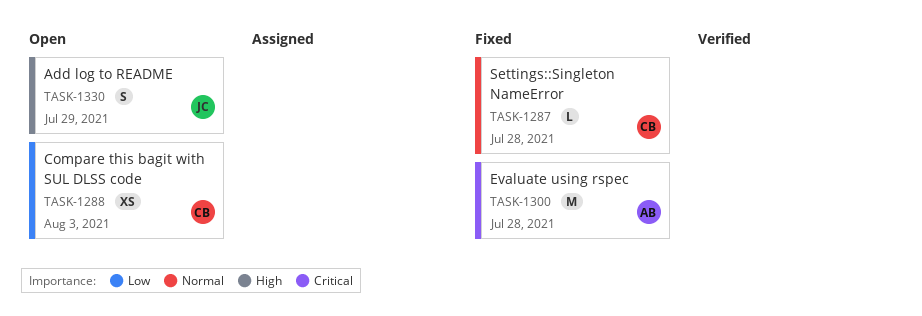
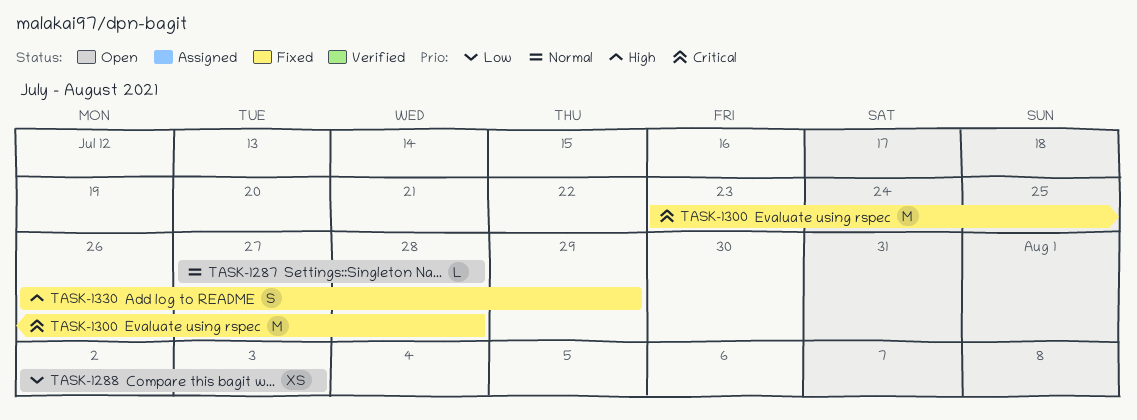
TASK-1287, status: Fixed -> Open
TASK-1330, status: Open -> Fixed

